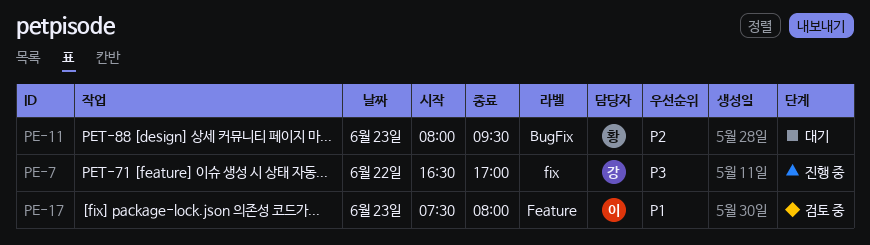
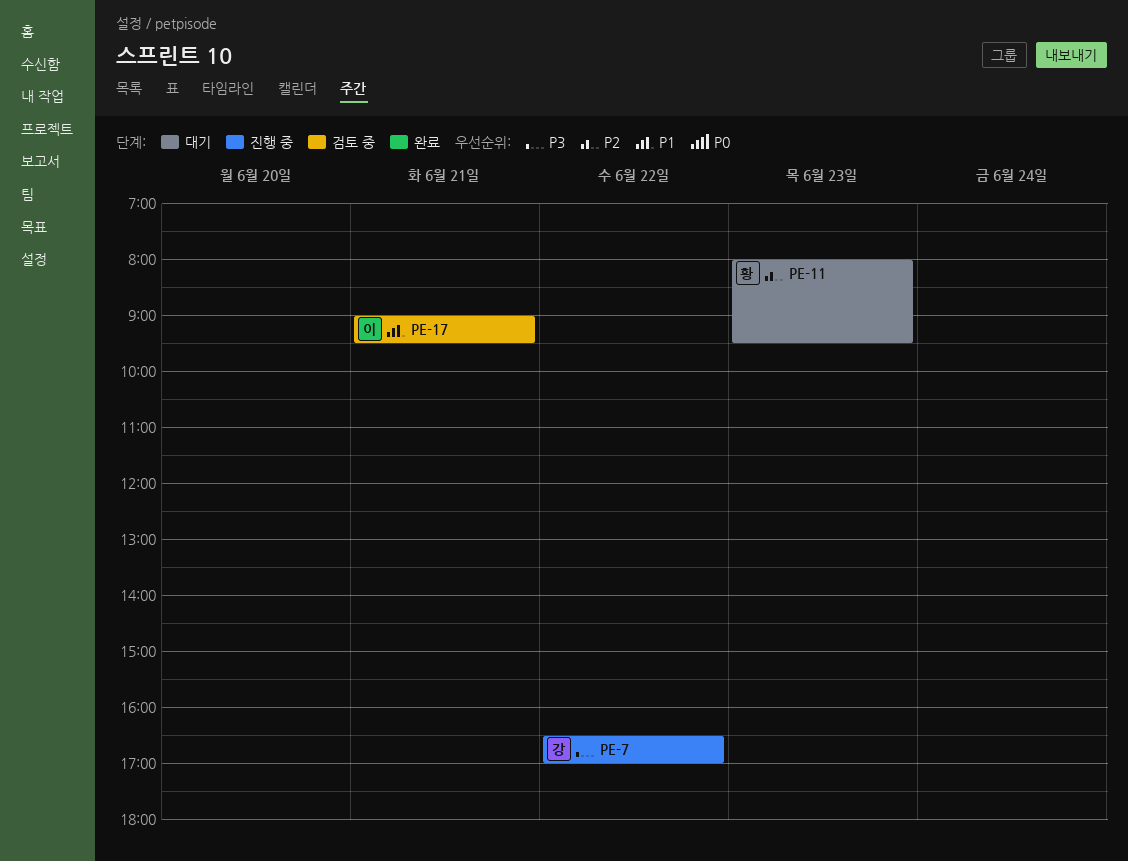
PE-17, day: Jun 23 -> Jun 21
PE-17, begins: 07:30 -> 09:00
PE-17, ends: 08:00 -> 09:30

